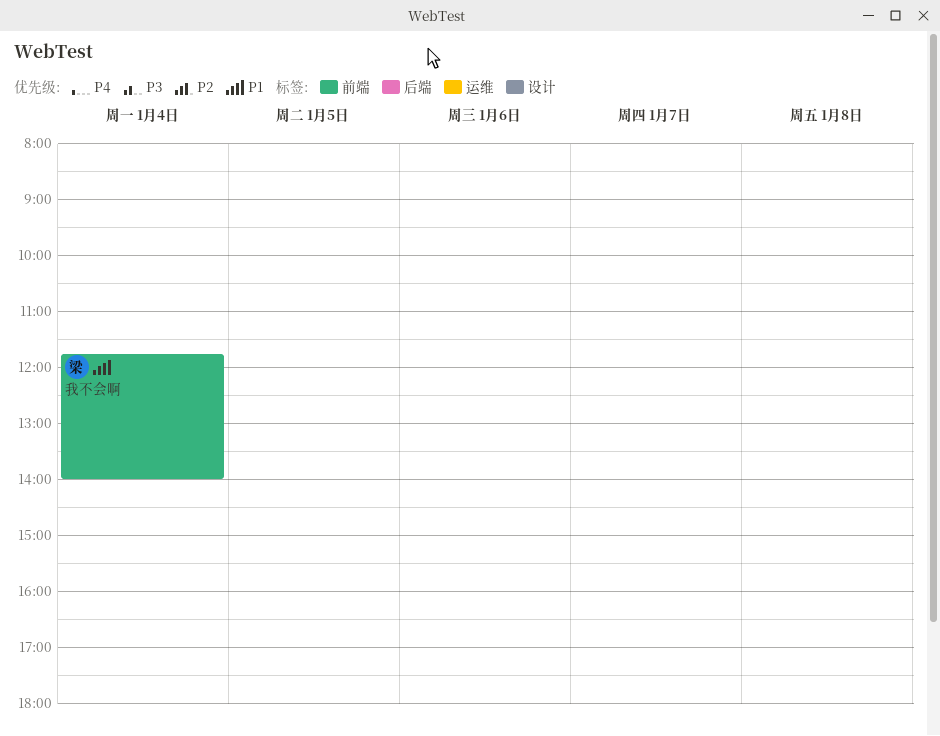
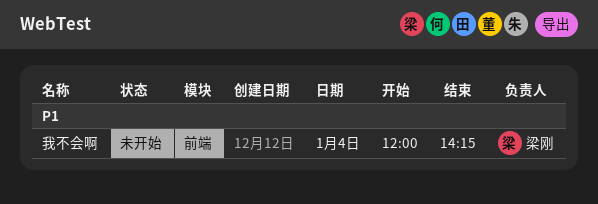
我不会啊, begins: 11:45 -> 12:00
我不会啊, ends: 14:00 -> 14:15

